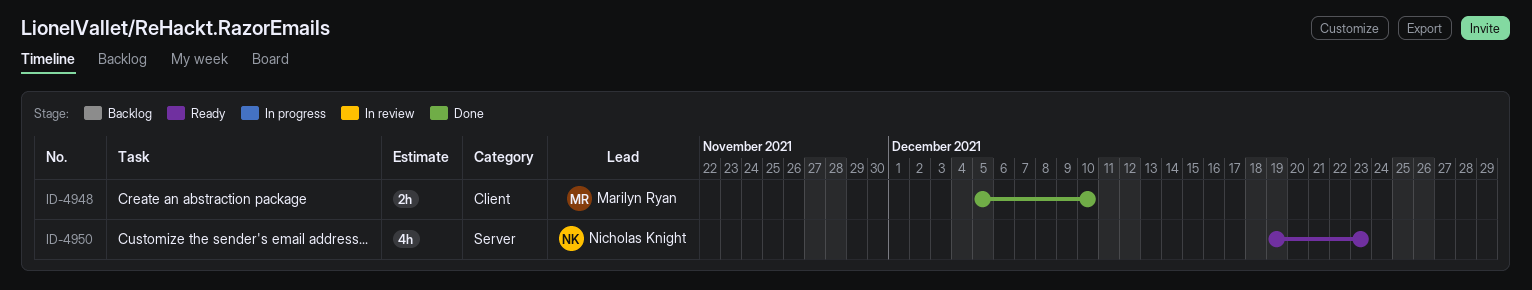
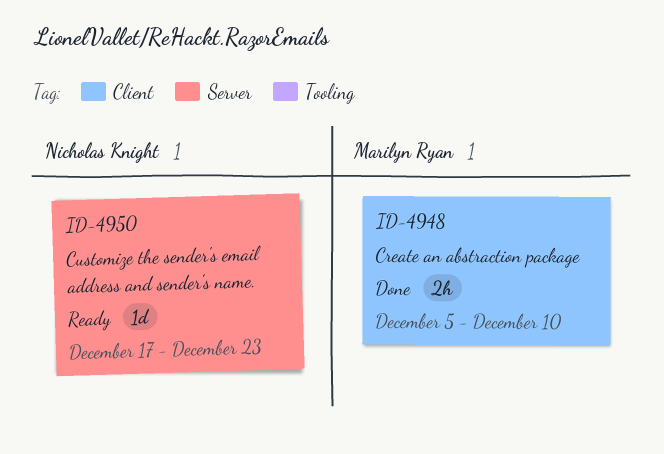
ID-4950, estimate: 4h -> 1d
ID-4950, start: Dec 19 -> Dec 17

